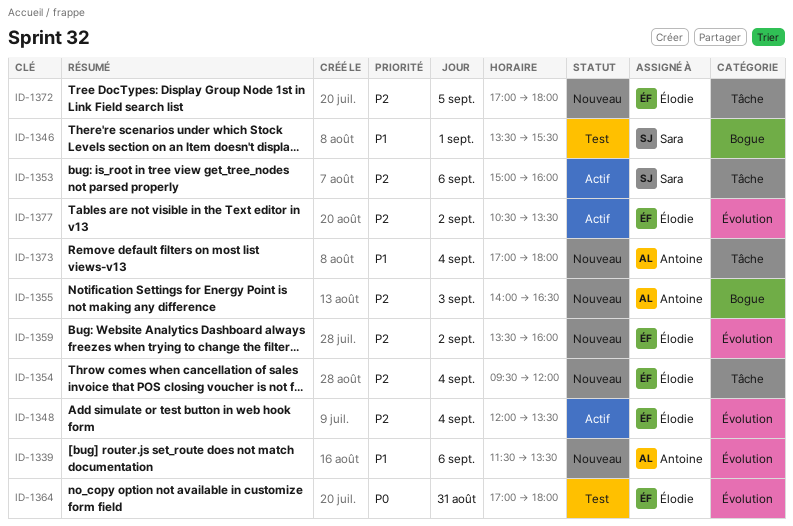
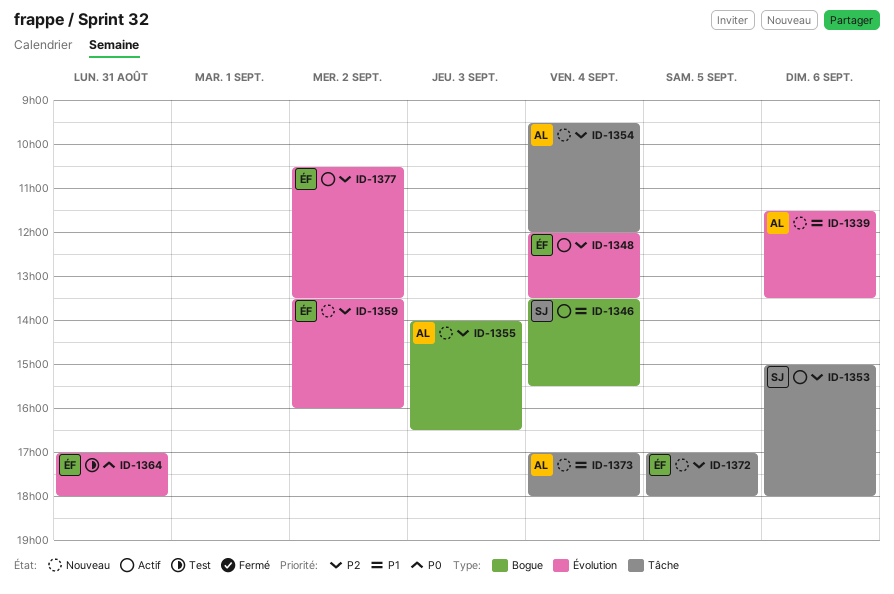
ID-1346, status: Test -> Actif
ID-1346, day: Sep 1 -> Sep 4
ID-1353, ends: 16:00 -> 18:00
ID-1354, owner: Élodie -> Antoine

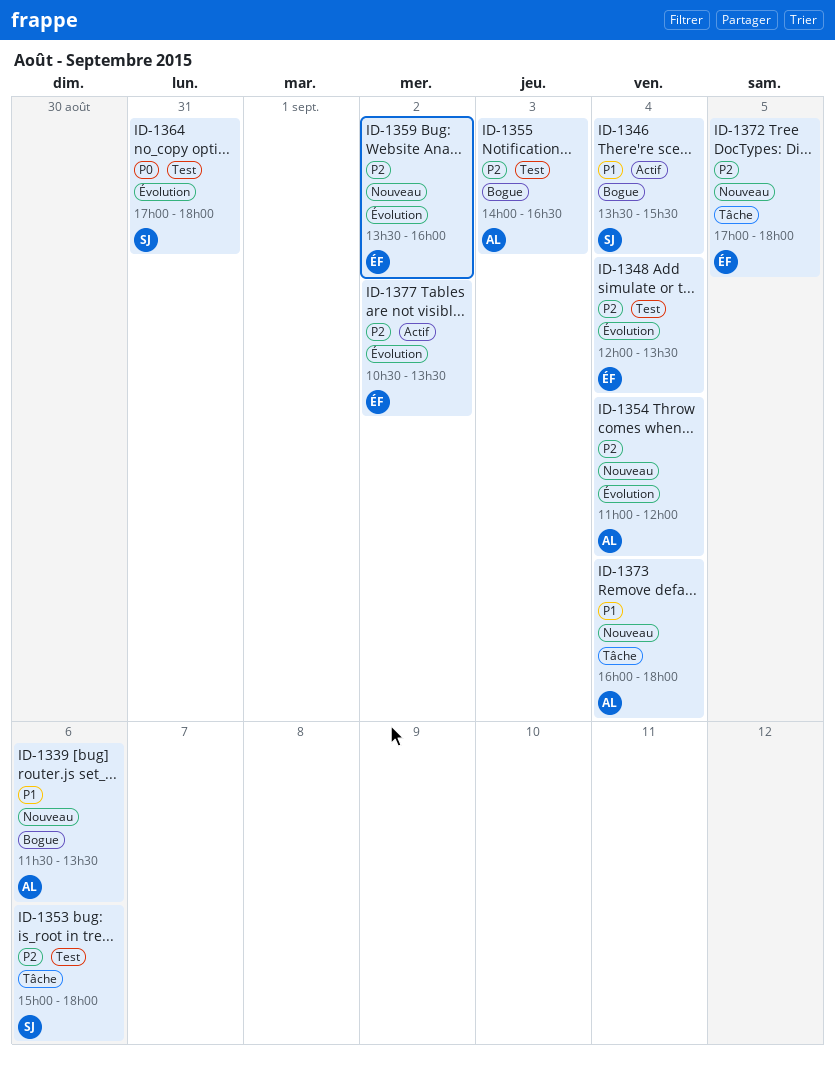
ID-1339, label: Évolution -> Bogue
ID-1348, status: Actif -> Test
ID-1353, status: Actif -> Test
ID-1354, label: Tâche -> Évolution
ID-1354, begins: 09:30 -> 11:00
ID-1355, status: Nouveau -> Test
ID-1364, owner: ÉF -> SJ
ID-1373, begins: 17:00 -> 16:00

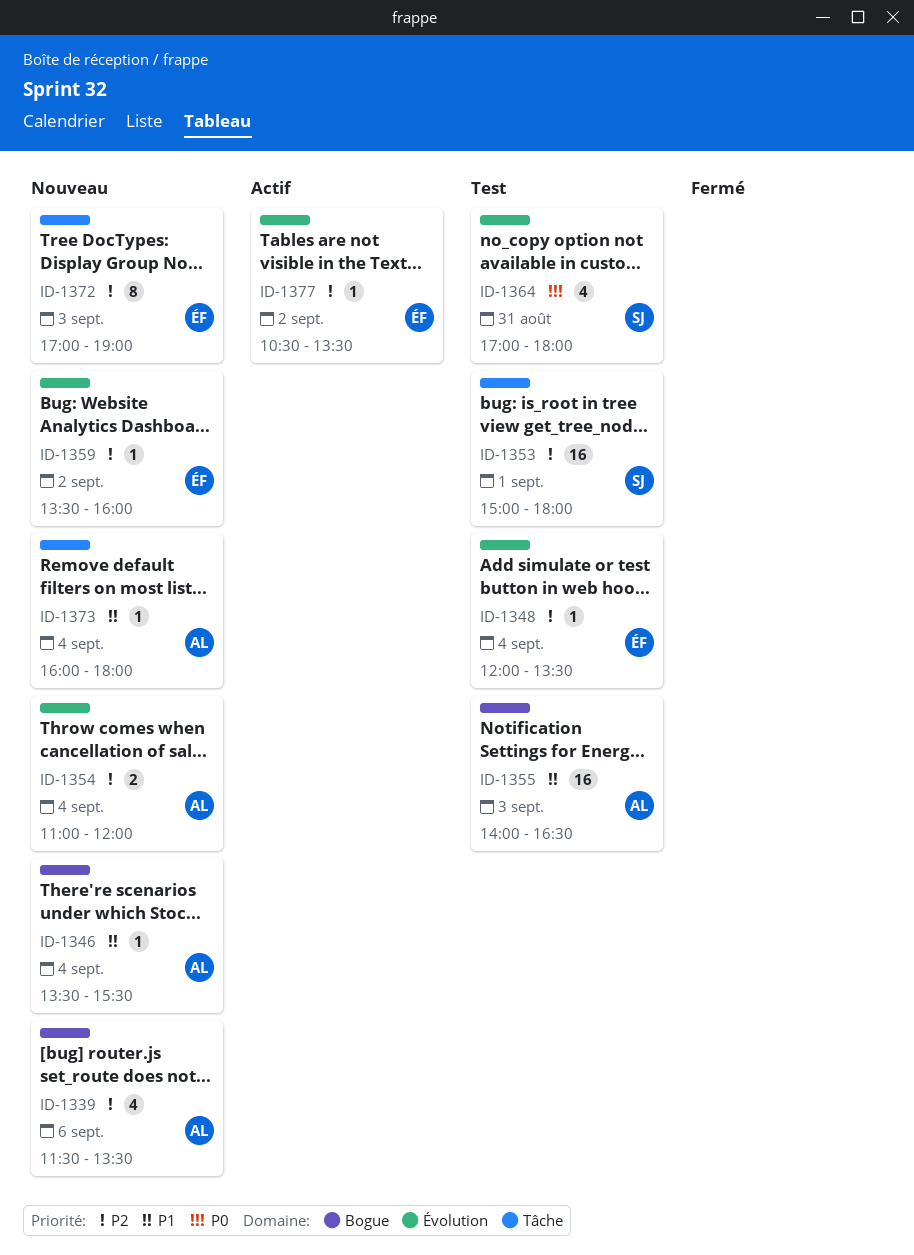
ID-1339, priority: P1 -> P2
ID-1346, status: Actif -> Nouveau
ID-1346, owner: SJ -> AL
ID-1353, day: Sep 6 -> Sep 1
ID-1355, priority: P2 -> P1
ID-1372, day: Sep 5 -> Sep 3
ID-1372, ends: 18:00 -> 19:00

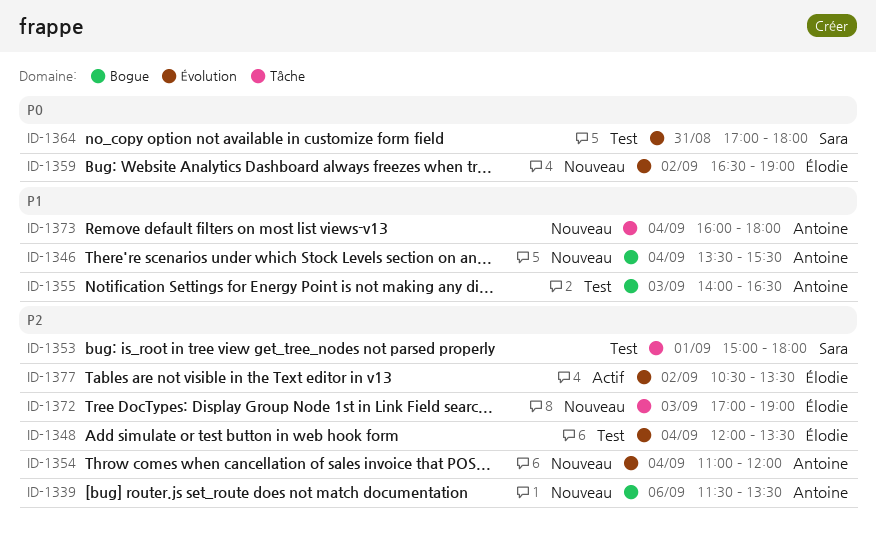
ID-1359, priority: P2 -> P0
ID-1359, begins: 13:30 -> 16:30
ID-1359, ends: 16:00 -> 19:00

